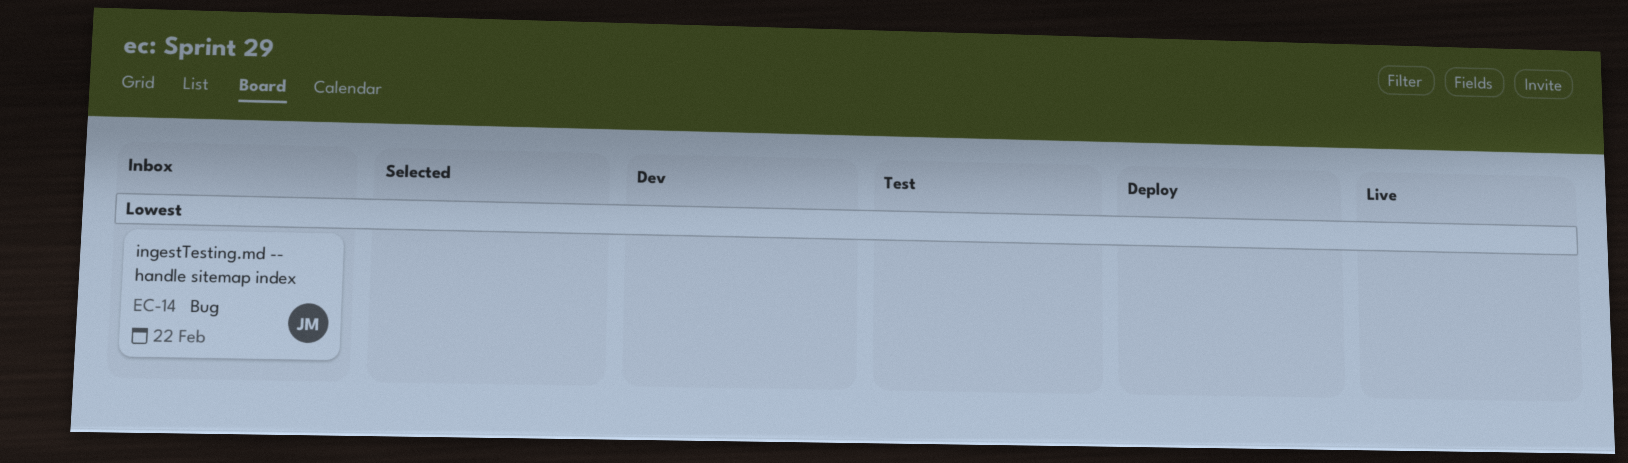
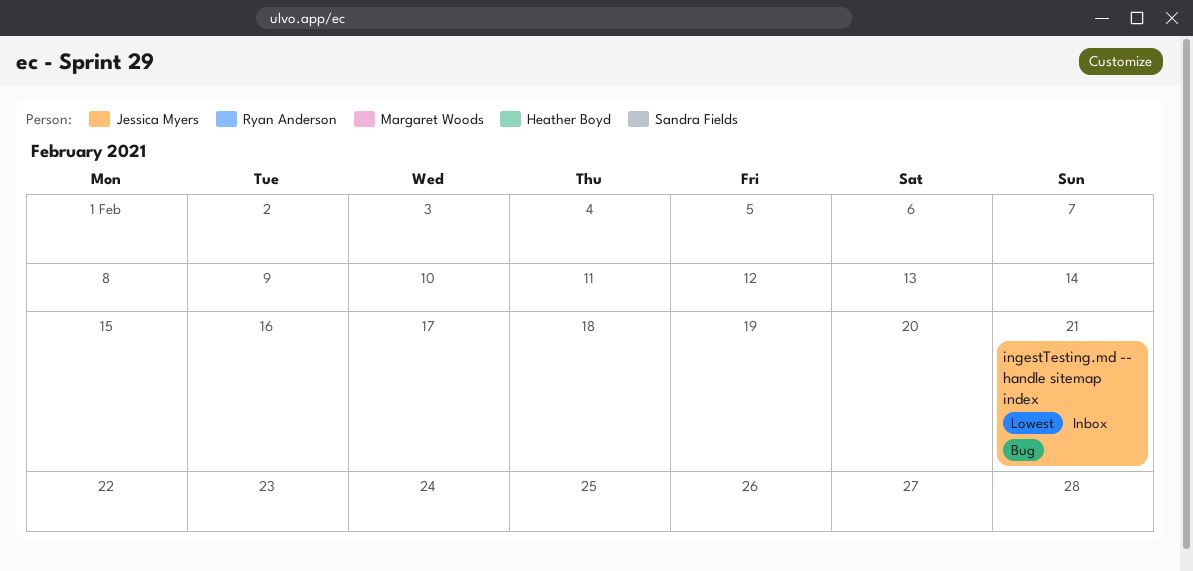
ingestTesting.md -- handle sitemap index, due: Feb 22 -> Feb 21

